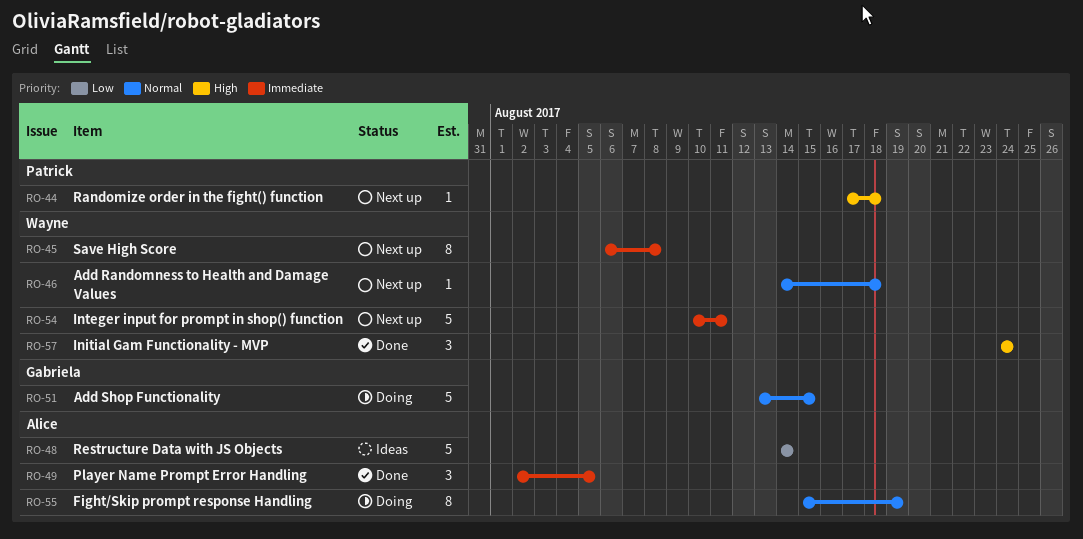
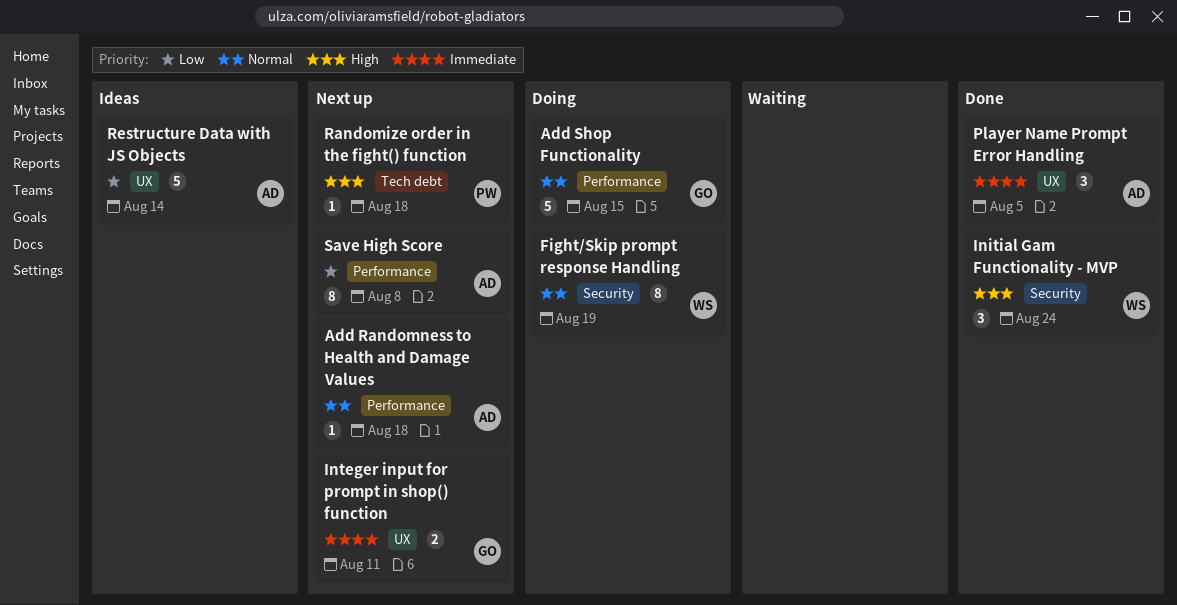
Add Randomness to Health and Damage Values, owner: Wayne -> Alice
Fight/Skip prompt response Handling, owner: Alice -> Wayne
Integer input for prompt in shop() function, owner: Wayne -> Gabriela
Integer input for prompt in shop() function, estimate: 5 -> 2
Save High Score, owner: Wayne -> Alice
Save High Score, priority: Immediate -> Low

